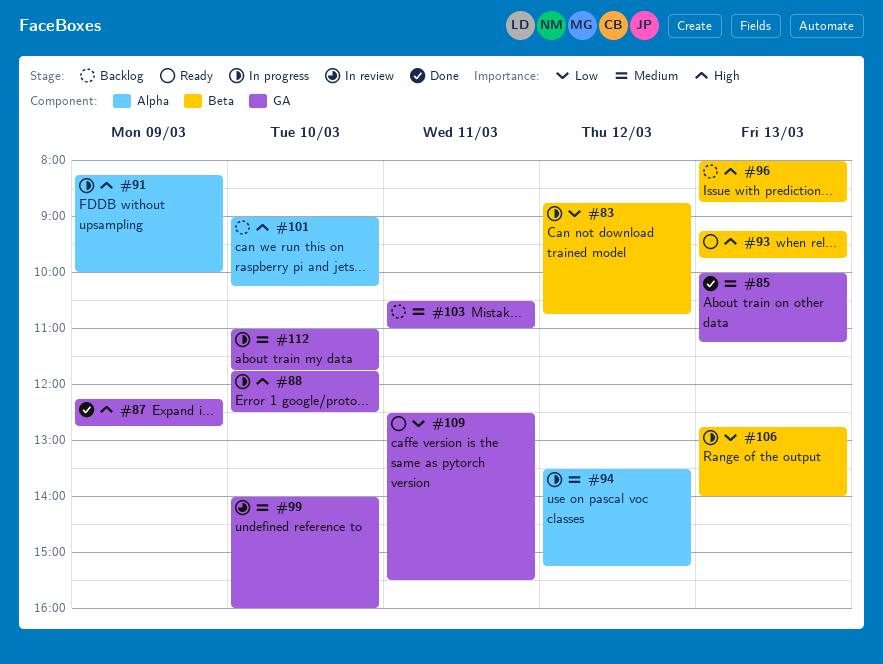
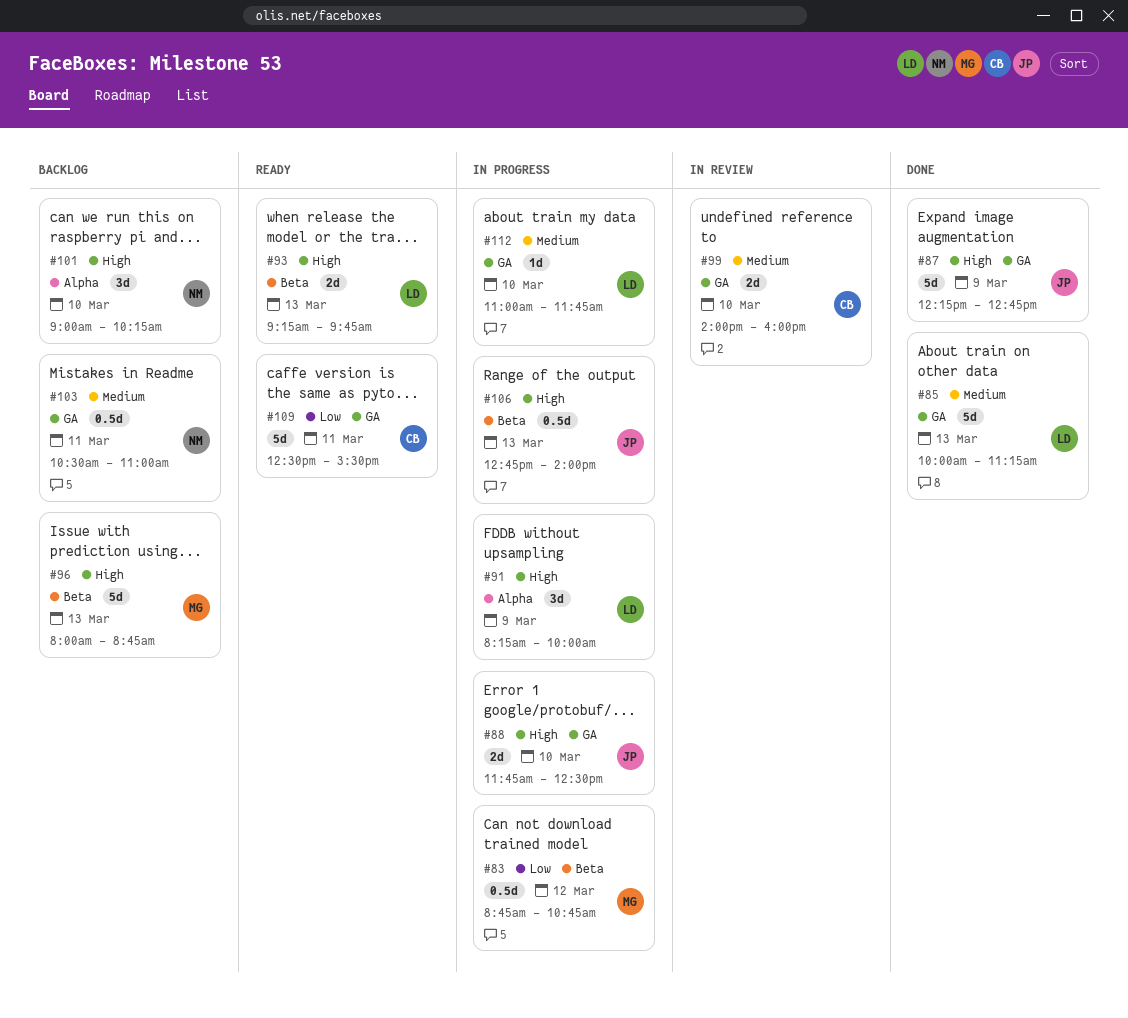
#94: present -> none
#106, priority: Low -> High

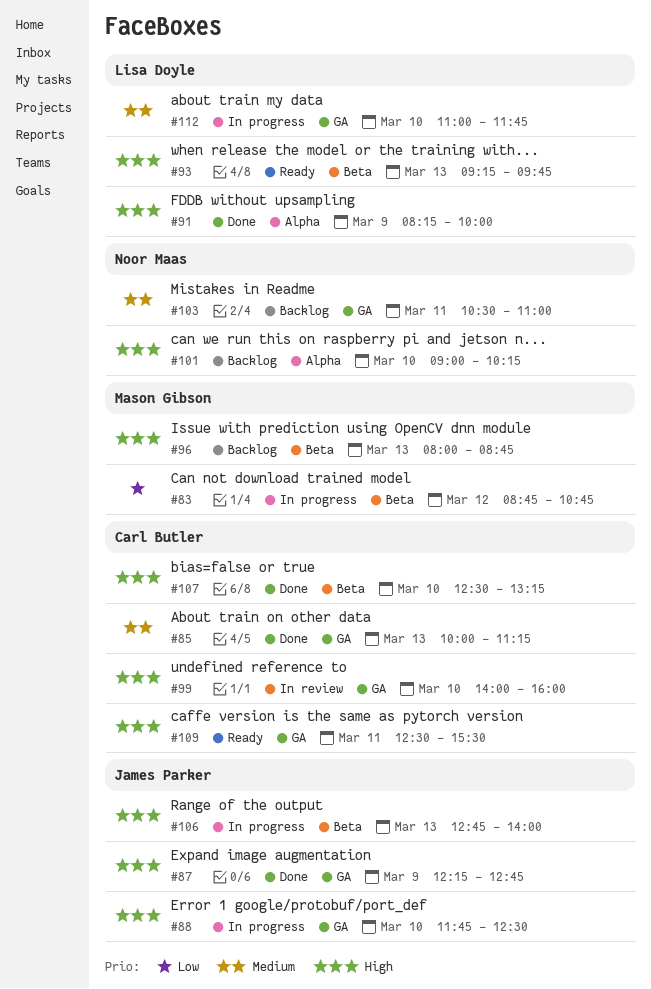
#85, owner: Lisa Doyle -> Carl Butler
#91, status: In progress -> Done
#99, priority: Medium -> High
#107: none -> present
#109, priority: Low -> High

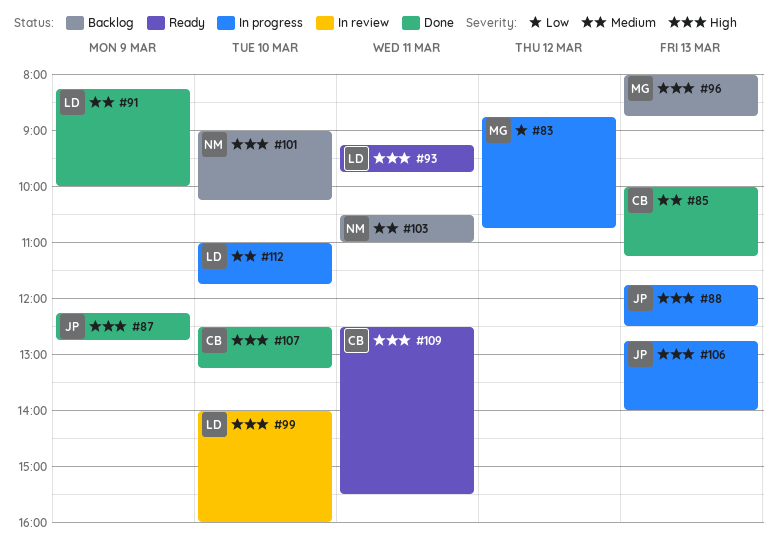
#88, day: Mar 10 -> Mar 13
#91, priority: High -> Medium
#93, day: Mar 13 -> Mar 11
#99, owner: Carl Butler -> Lisa Doyle

